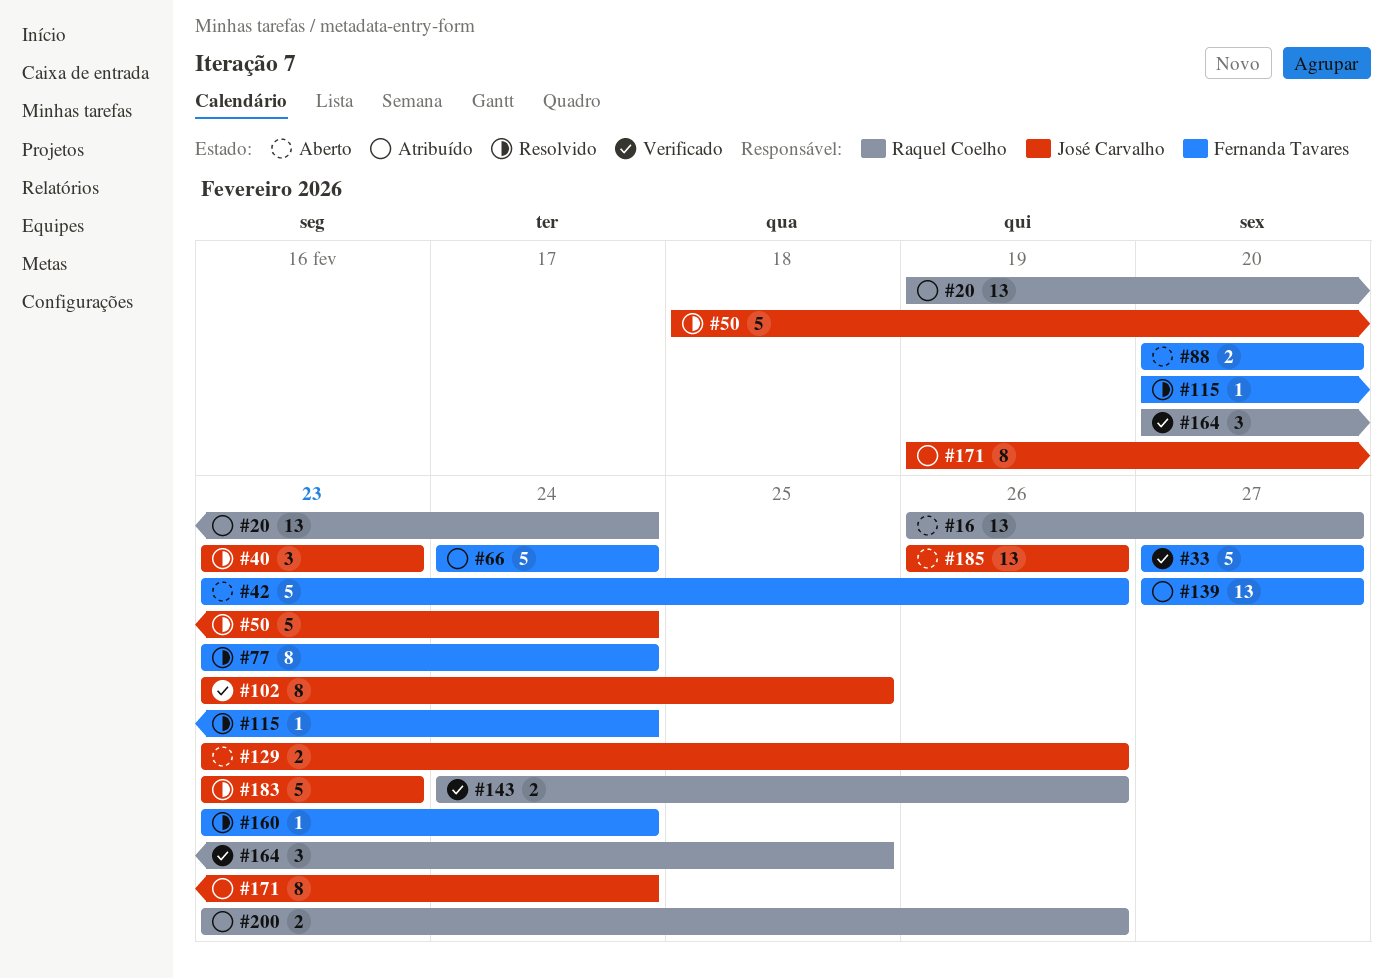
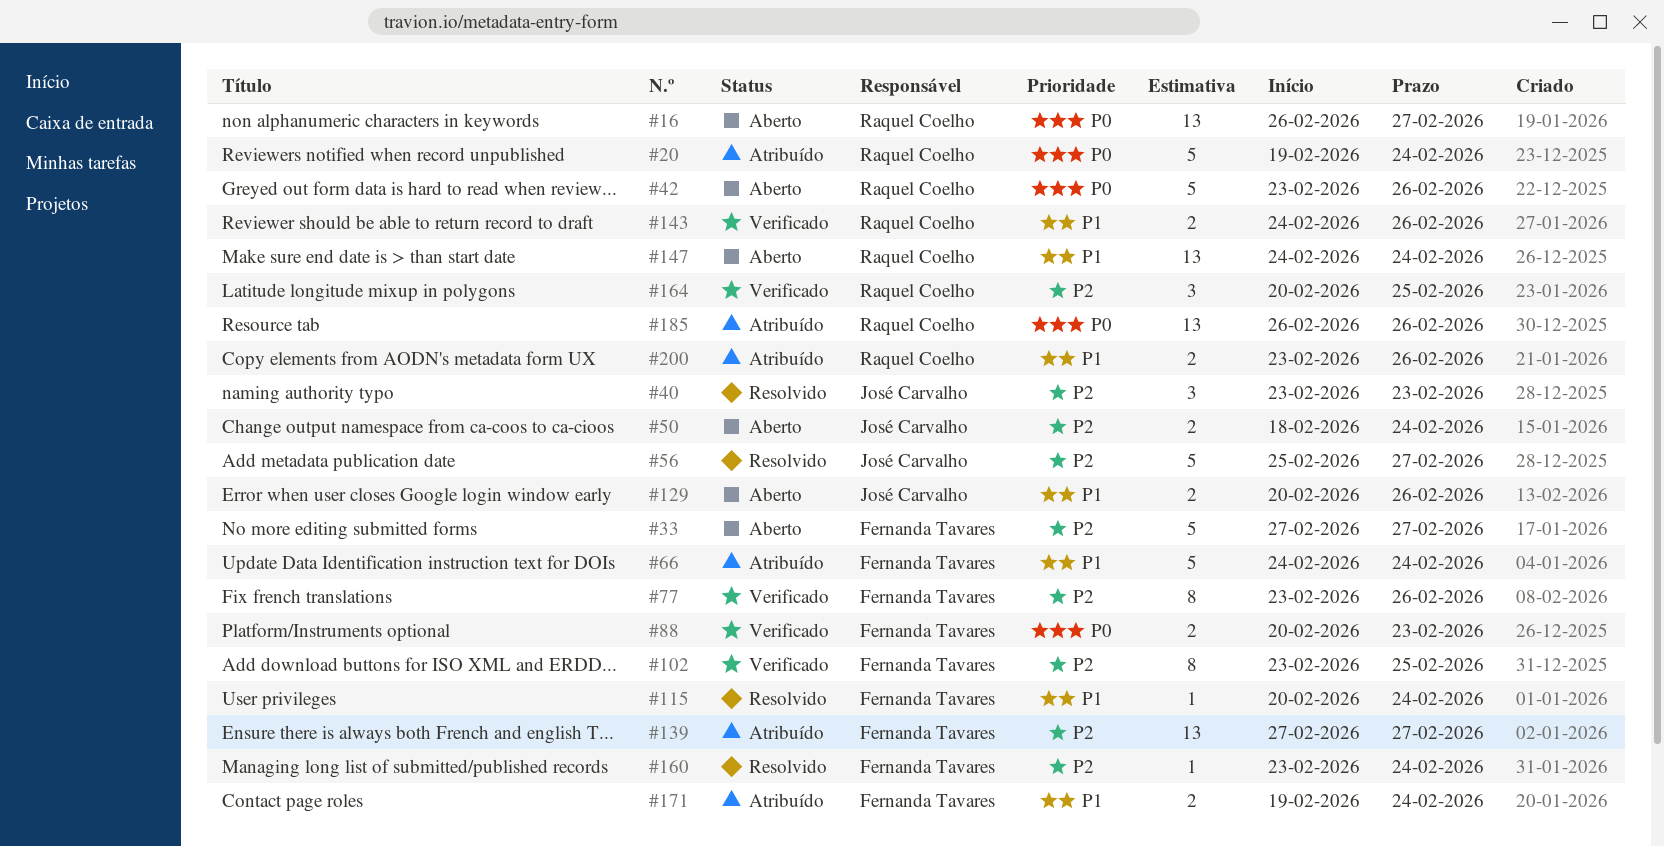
#20, estimate: 13 -> 5
#33, status: Verificado -> Aberto
#42, owner: Fernanda Tavares -> Raquel Coelho
#50, status: Resolvido -> Aberto
#50, estimate: 5 -> 2
#56: none -> present
#77, status: Resolvido -> Verificado
#77, due: Feb 24 -> Feb 26
#88, status: Aberto -> Verificado
#88, due: Feb 20 -> Feb 23
#102, owner: José Carvalho -> Fernanda Tavares
#129, start: Feb 23 -> Feb 20
#147: none -> present
#171, owner: José Carvalho -> Fernanda Tavares
#171, estimate: 8 -> 2
#183: present -> none
#185, status: Aberto -> Atribuído
#185, owner: José Carvalho -> Raquel Coelho

